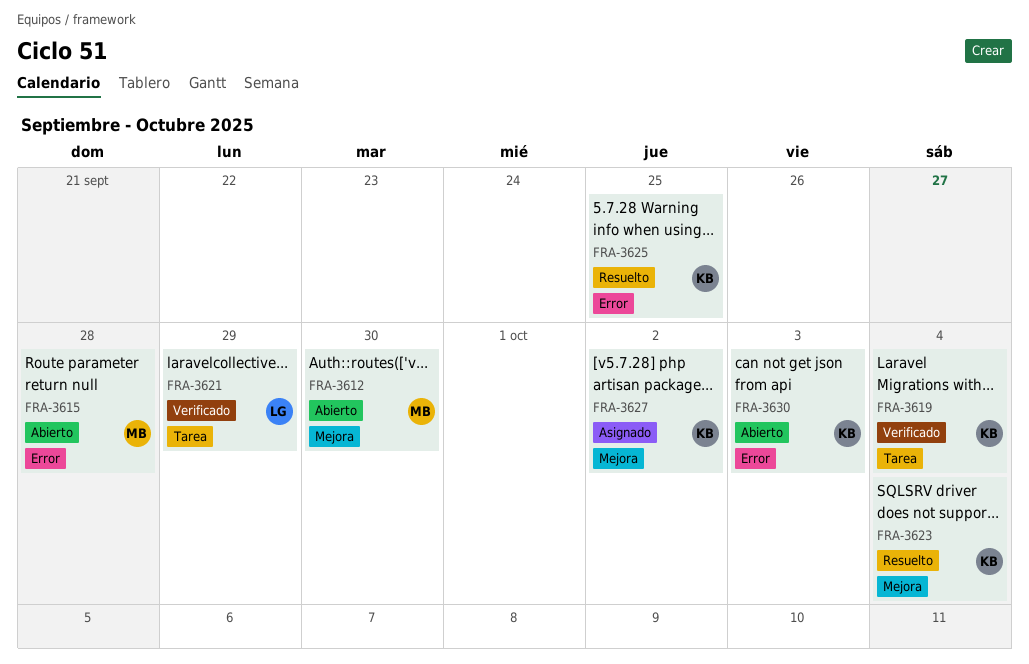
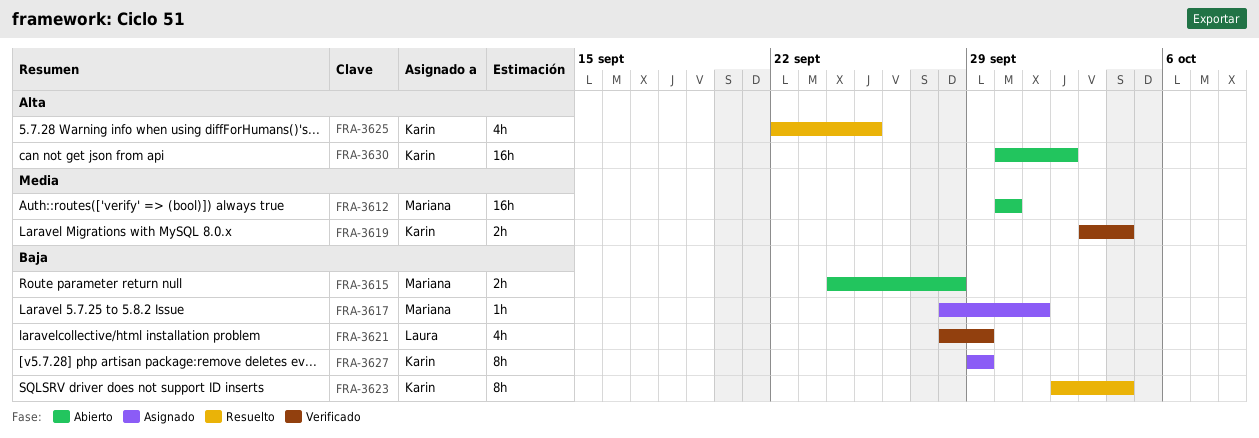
FRA-3617: none -> present
FRA-3627, due: Oct 2 -> Sep 29
FRA-3630, due: Oct 3 -> Oct 2

